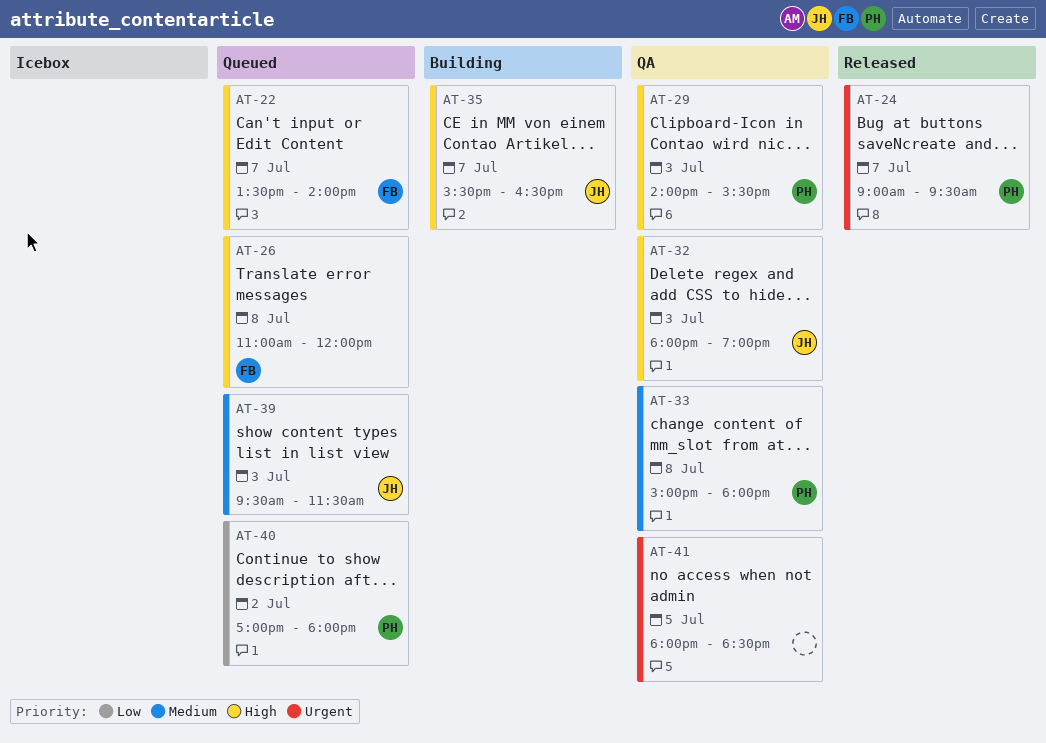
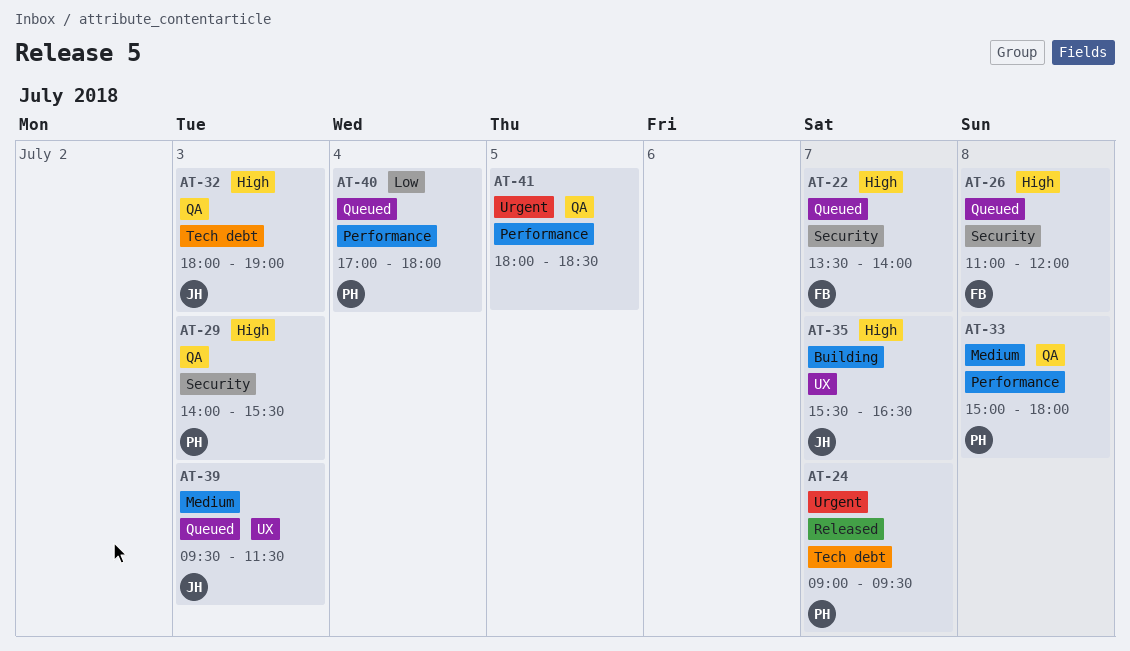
AT-40, day: Jul 2 -> Jul 4

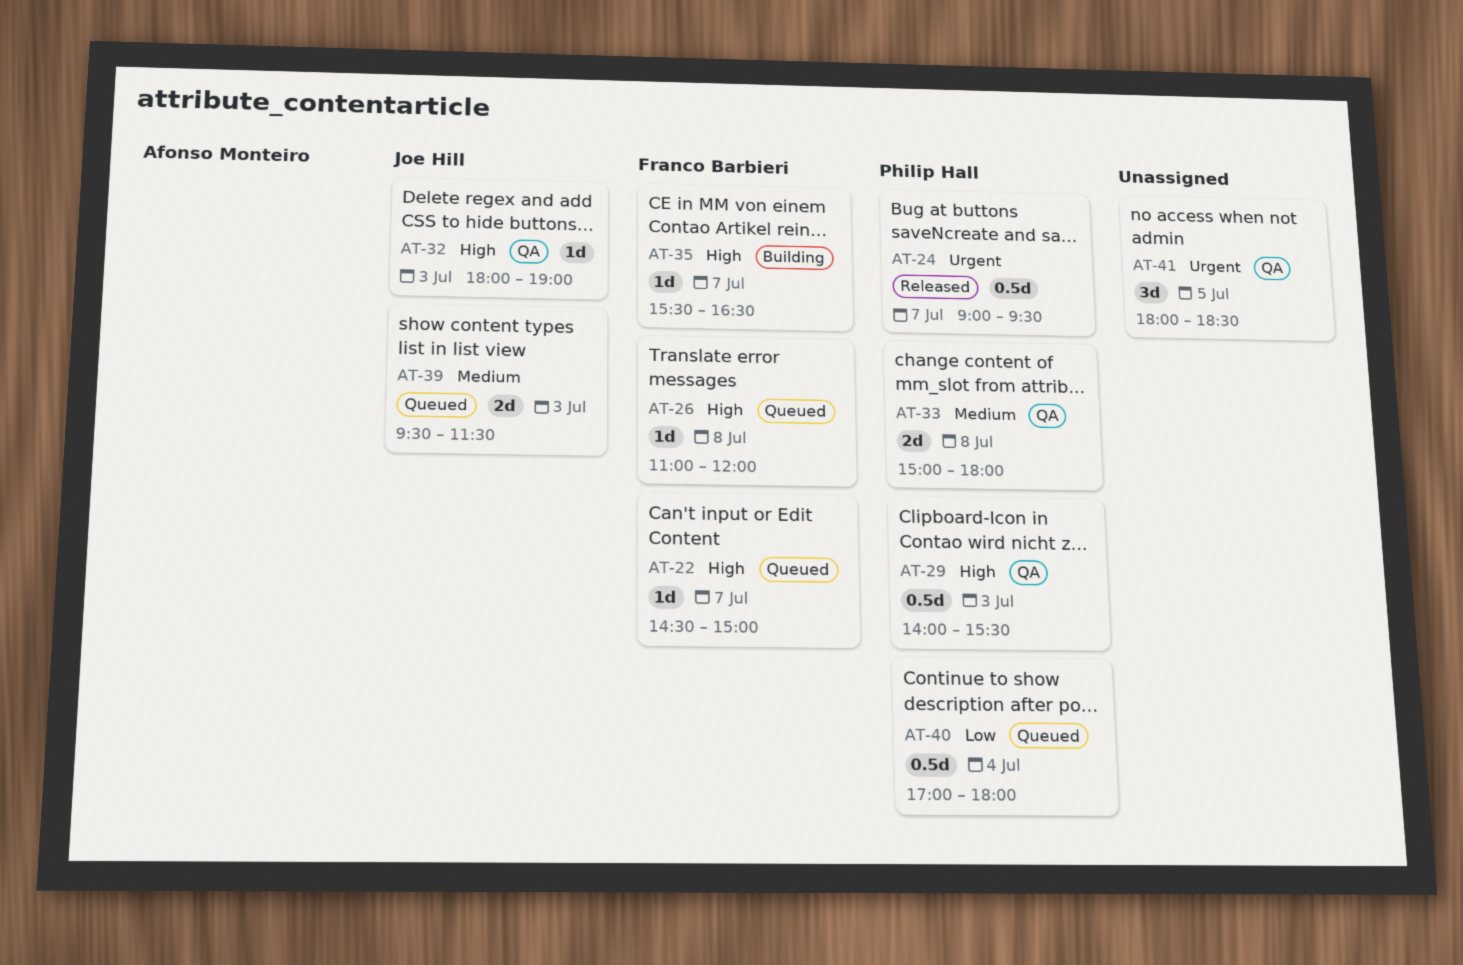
AT-22, begins: 13:30 -> 14:30
AT-22, ends: 14:00 -> 15:00
AT-35, owner: Joe Hill -> Franco Barbieri

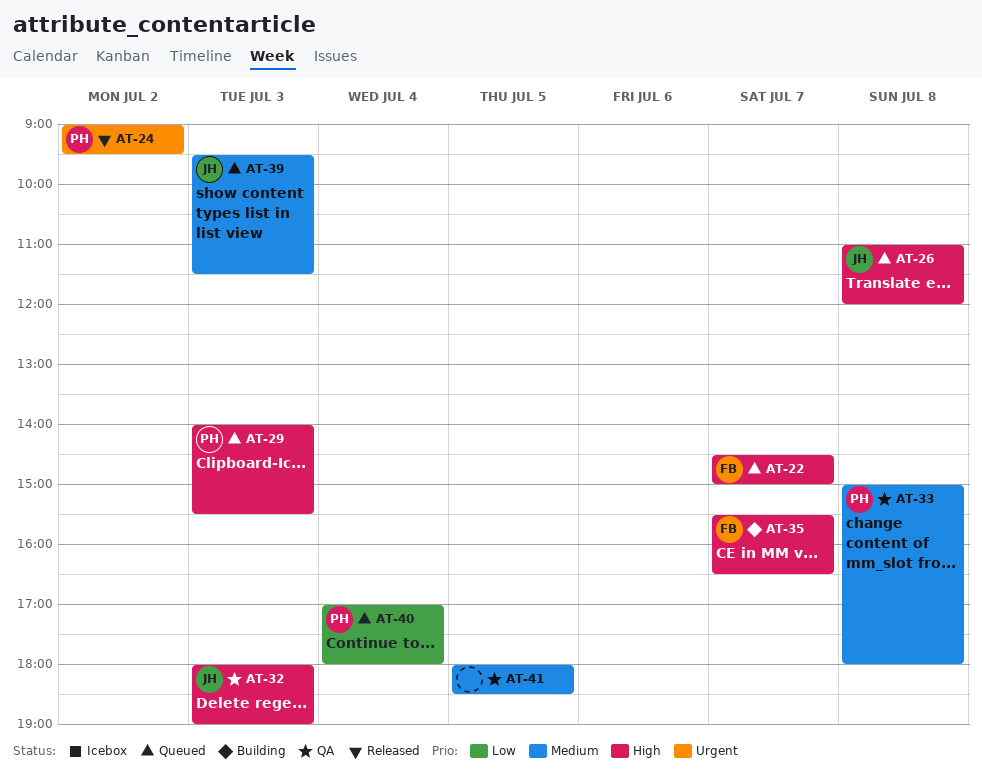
AT-24, day: Jul 7 -> Jul 2
AT-26, owner: Franco Barbieri -> Joe Hill
AT-29, status: QA -> Queued
AT-41, priority: Urgent -> Medium

